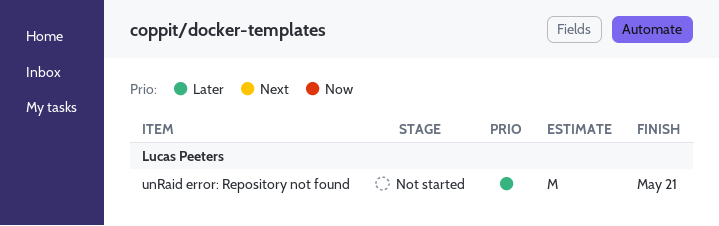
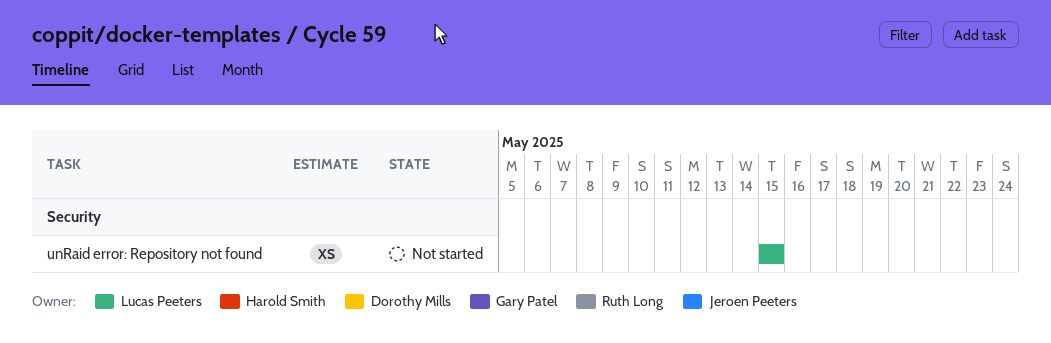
unRaid error: Repository not found, estimate: M -> XS
unRaid error: Repository not found, due: May 21 -> May 15

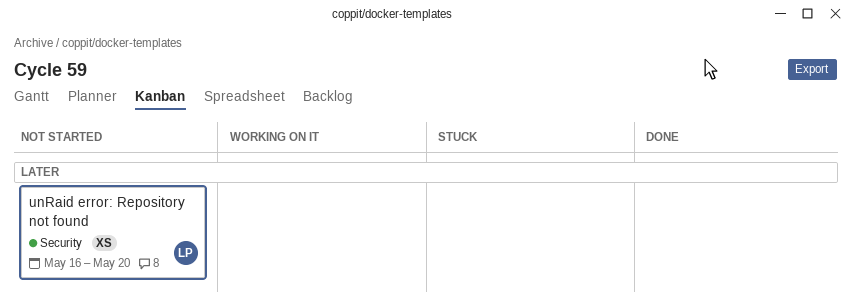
unRaid error: Repository not found, start: May 15 -> May 16
unRaid error: Repository not found, due: May 15 -> May 20

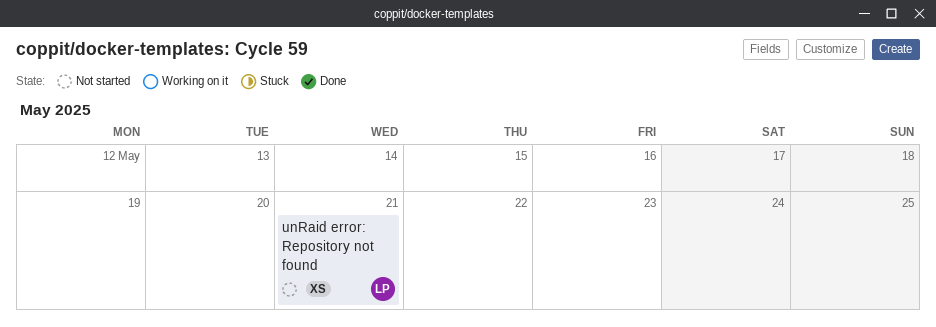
unRaid error: Repository not found, due: May 20 -> May 21

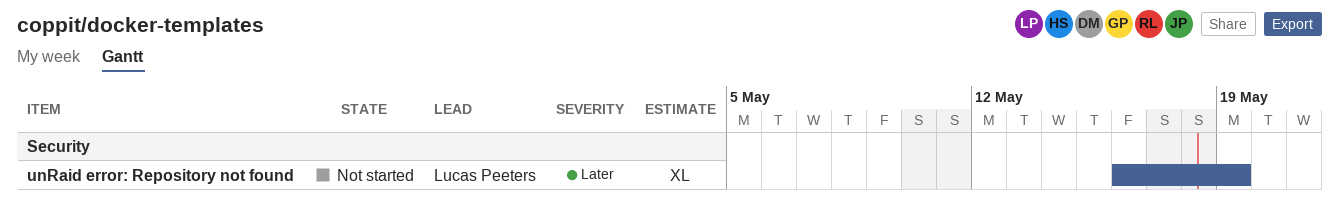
unRaid error: Repository not found, estimate: XS -> XL
unRaid error: Repository not found, due: May 21 -> May 19

